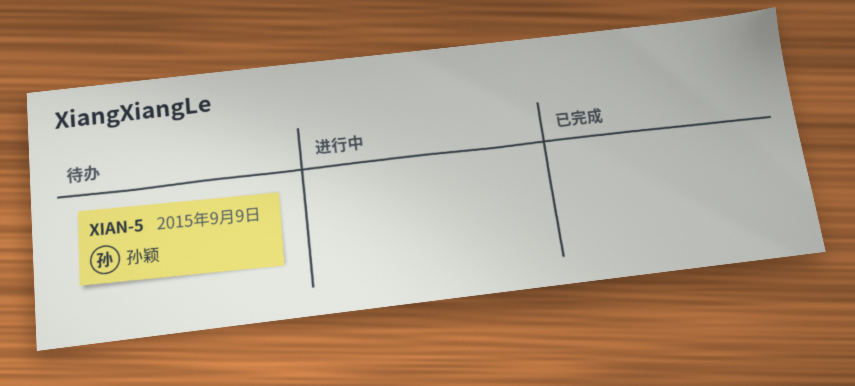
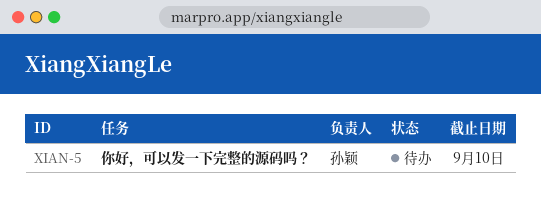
XIAN-5, due: Sep 9 -> Sep 10

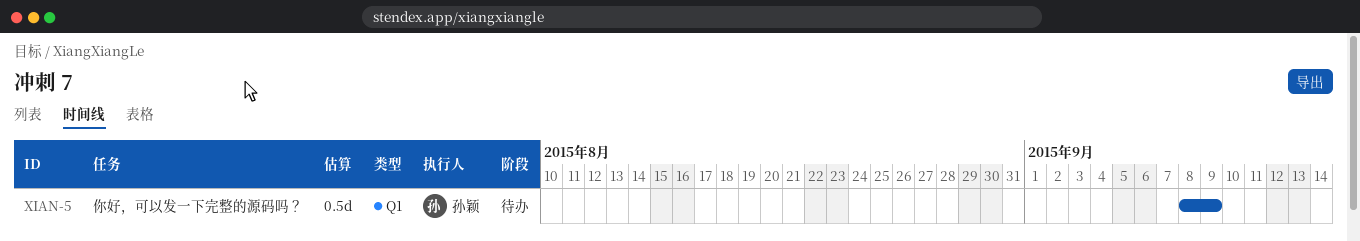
XIAN-5, due: Sep 10 -> Sep 9

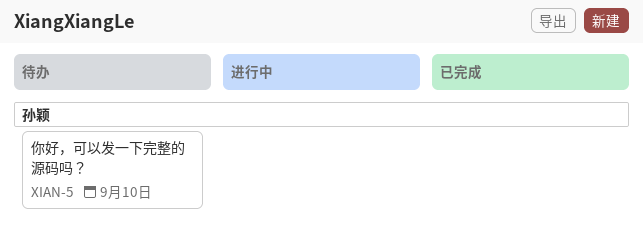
XIAN-5, due: Sep 9 -> Sep 10

